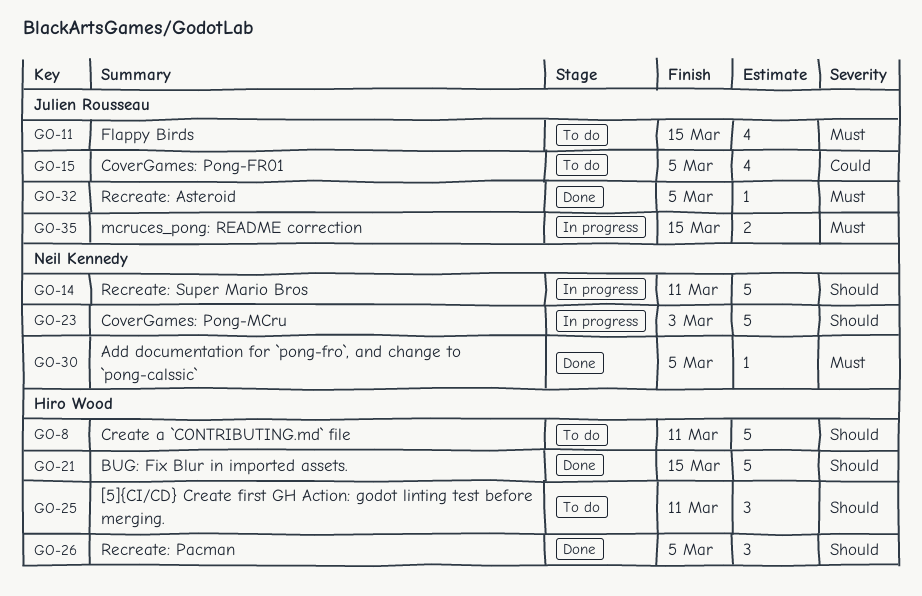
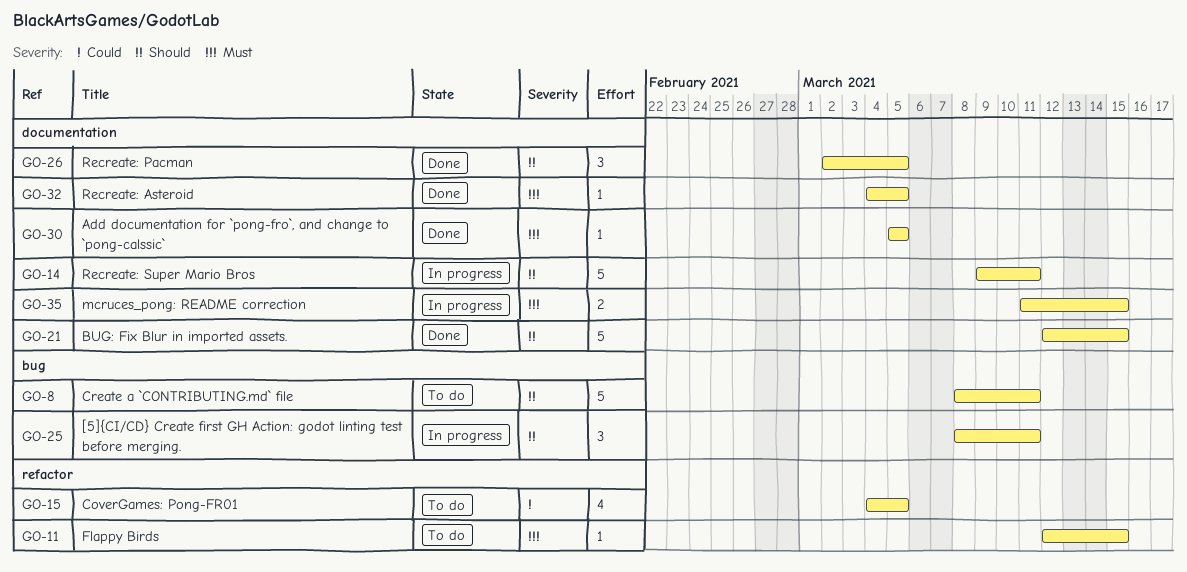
GO-11, estimate: 4 -> 1
GO-23: present -> none
GO-25, status: To do -> In progress

